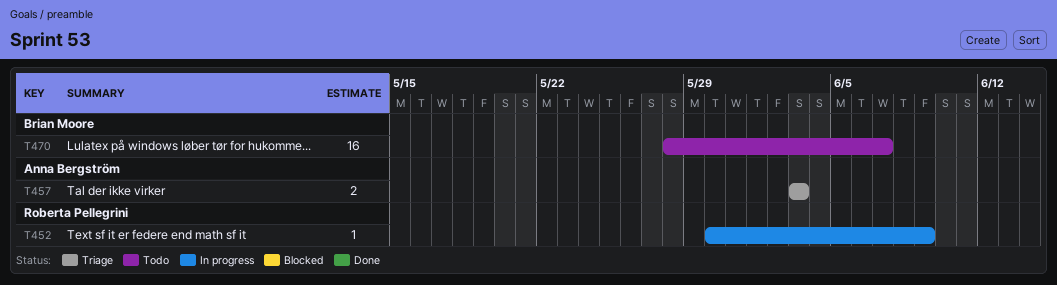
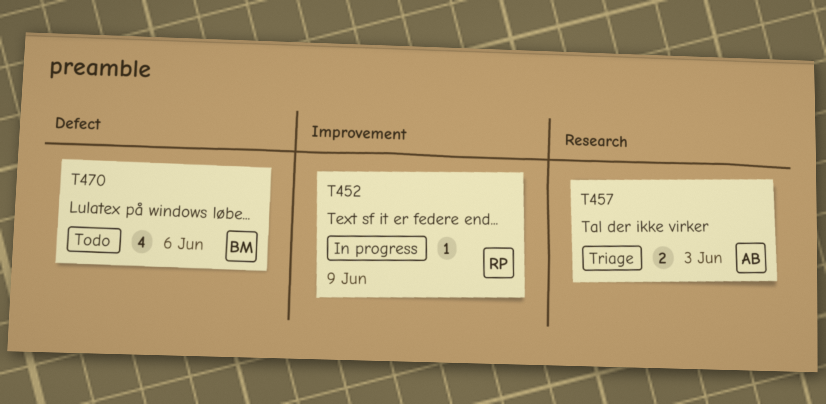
T470, estimate: 16 -> 4
T470, due: Jun 7 -> Jun 6

